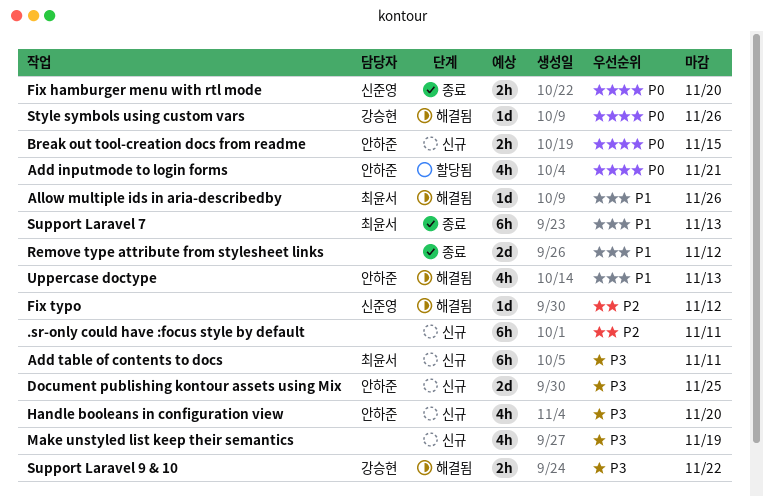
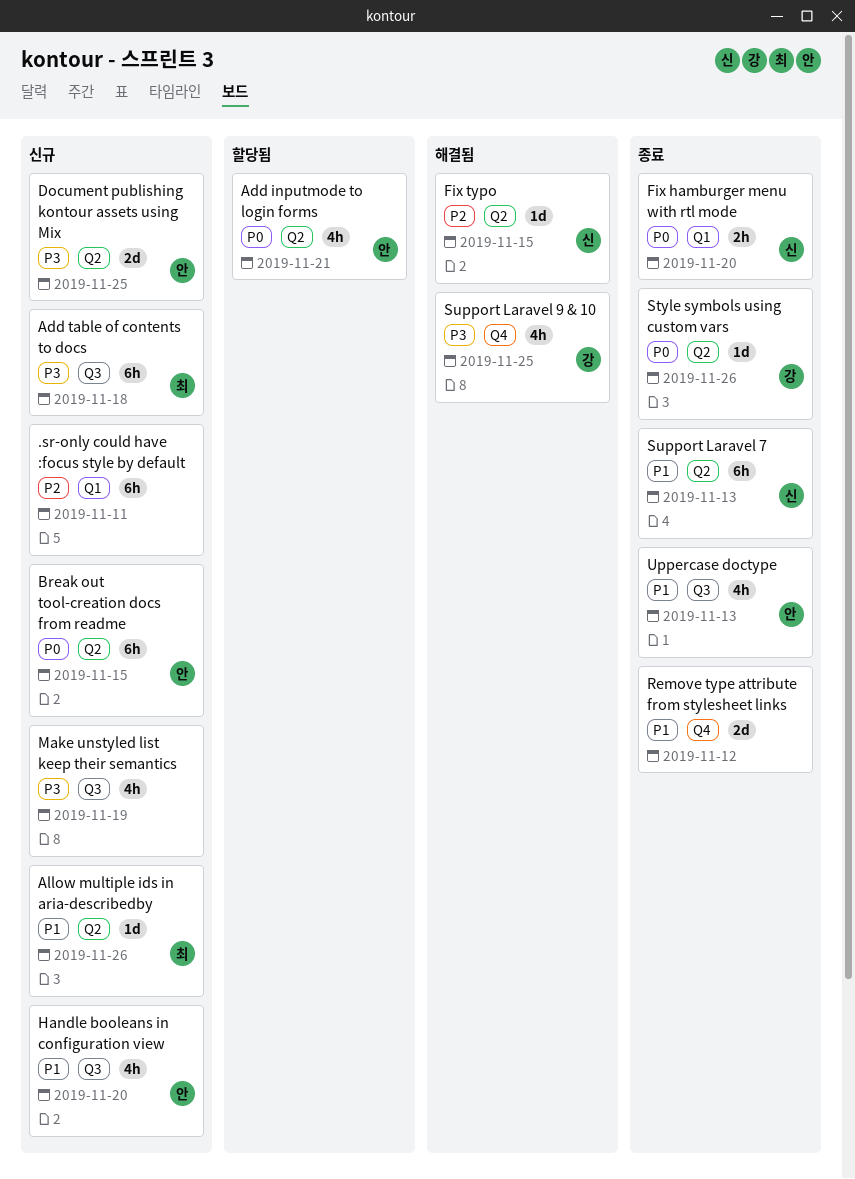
Add table of contents to docs, due: Nov 11 -> Nov 18
Allow multiple ids in aria-describedby, status: 해결됨 -> 신규
Break out tool-creation docs from readme, estimate: 2h -> 6h
Fix typo, due: Nov 12 -> Nov 15
Handle booleans in configuration view, priority: P3 -> P1
Style symbols using custom vars, status: 해결됨 -> 종료
Support Laravel 7, owner: 최윤서 -> 신준영
Support Laravel 9 & 10, estimate: 2h -> 4h
Support Laravel 9 & 10, due: Nov 22 -> Nov 25
Uppercase doctype, status: 해결됨 -> 종료

